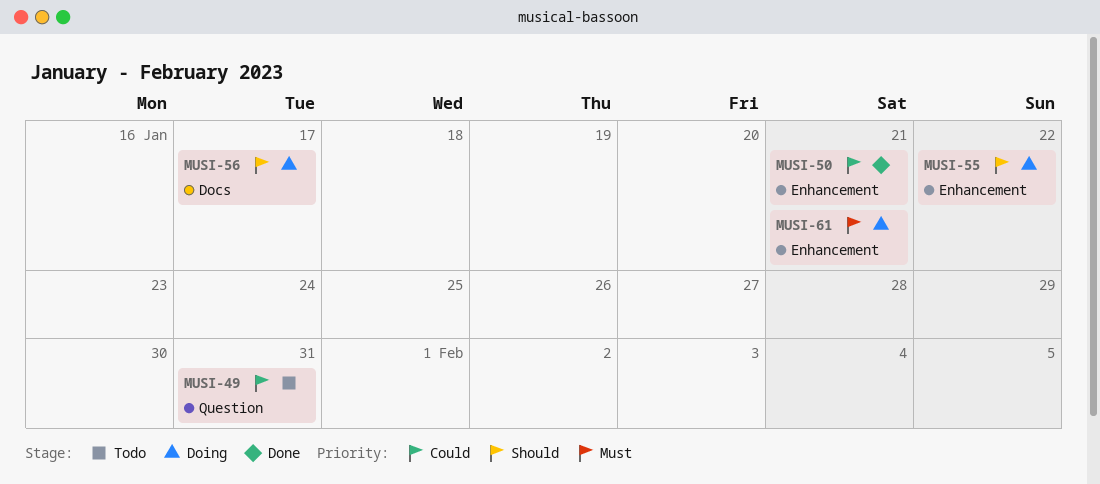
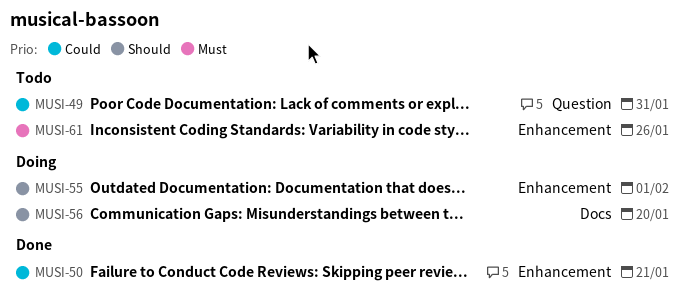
MUSI-55, due: Jan 22 -> Feb 1
MUSI-56, due: Jan 17 -> Jan 20
MUSI-61, status: Doing -> Todo
MUSI-61, due: Jan 21 -> Jan 26

